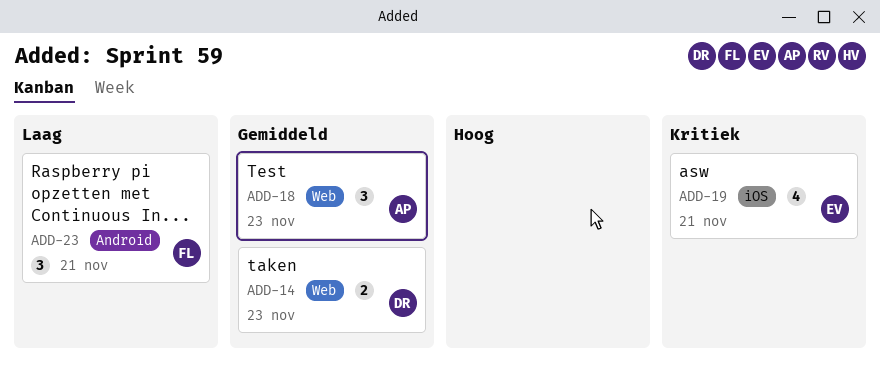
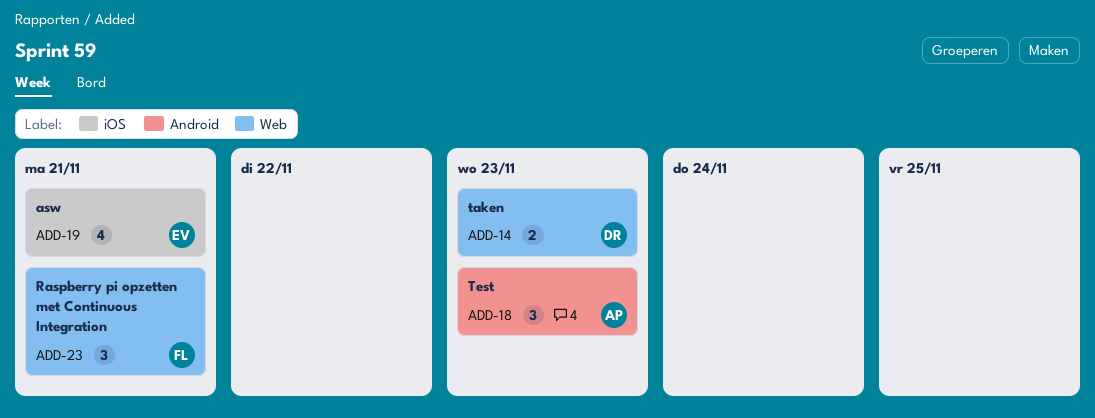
ADD-18, label: Web -> Android
ADD-23, label: Android -> Web

